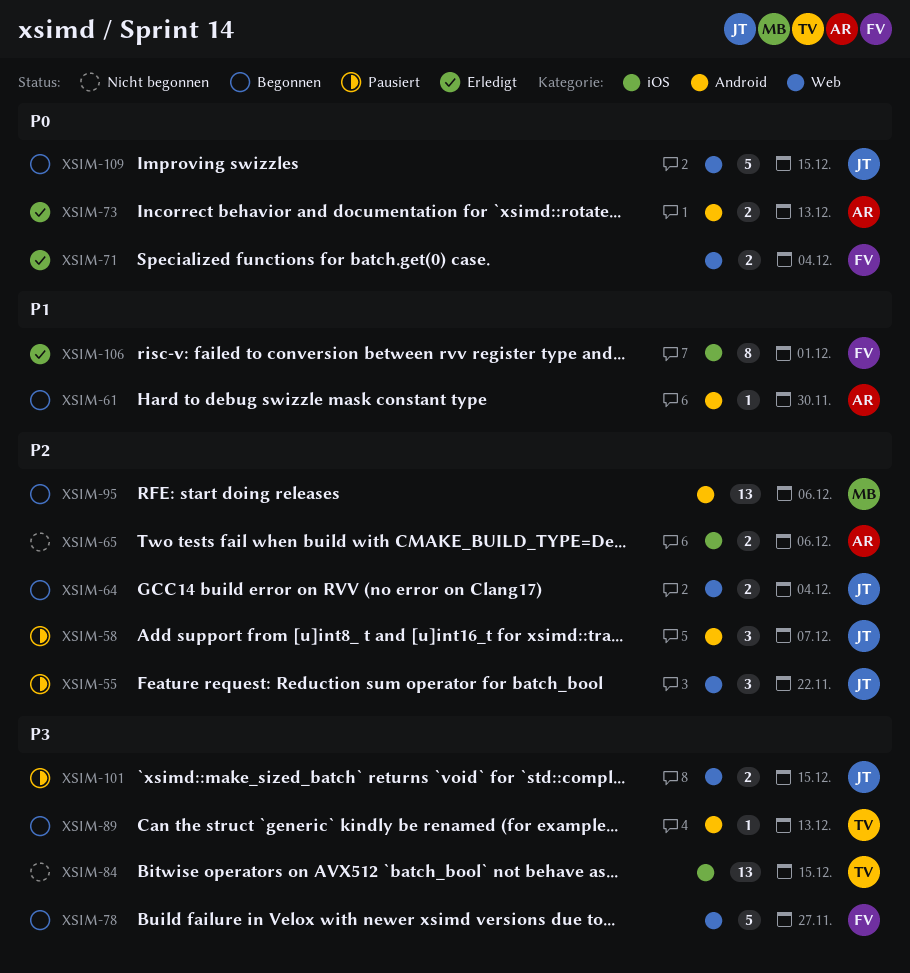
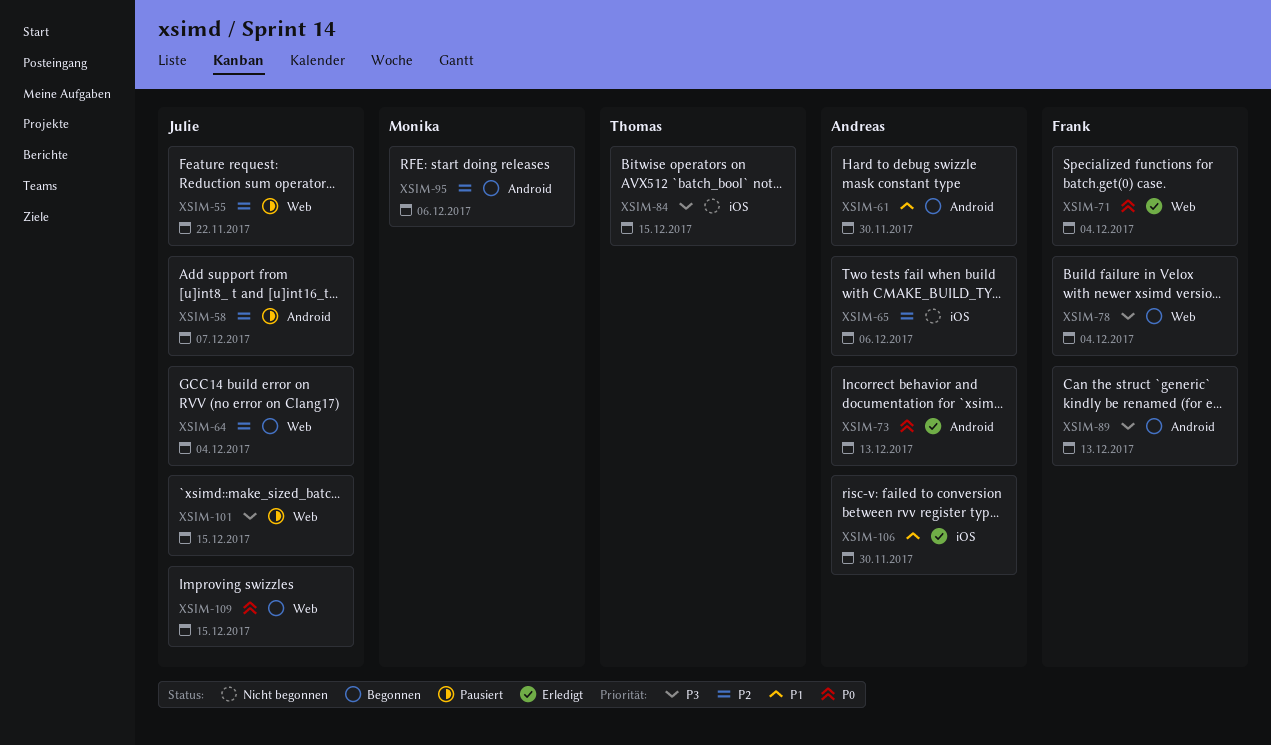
XSIM-78, due: Nov 27 -> Dec 4
XSIM-89, owner: Thomas -> Frank
XSIM-106, owner: Frank -> Andreas
XSIM-106, due: Dec 1 -> Nov 30

